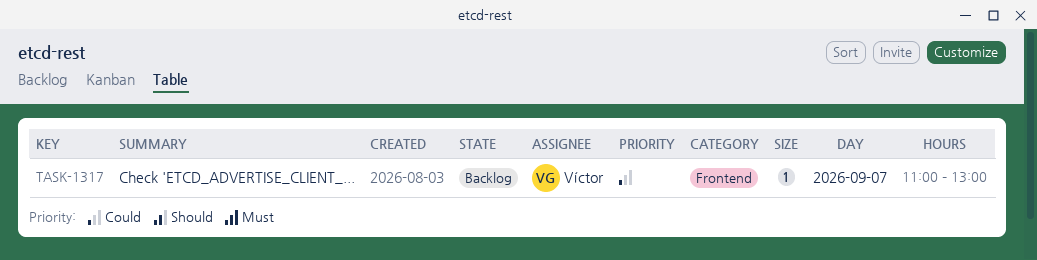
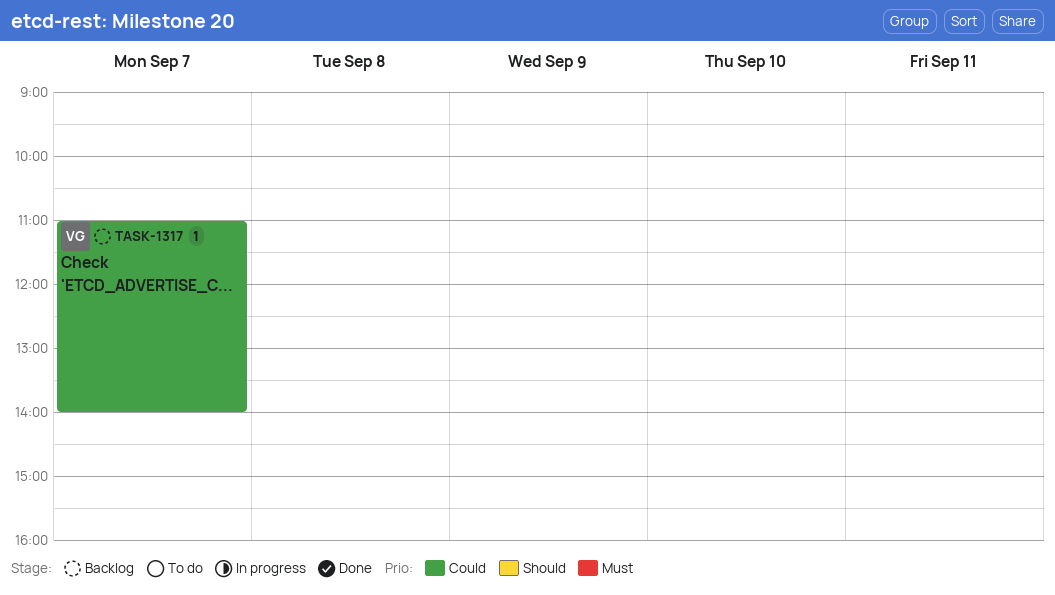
TASK-1317, ends: 13:00 -> 14:00

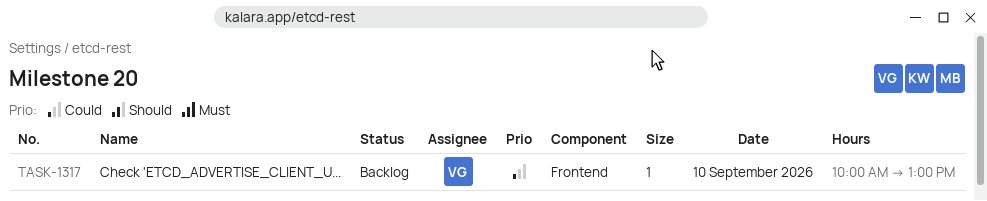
TASK-1317, day: Sep 7 -> Sep 10
TASK-1317, begins: 11:00 -> 10:00
TASK-1317, ends: 14:00 -> 13:00

